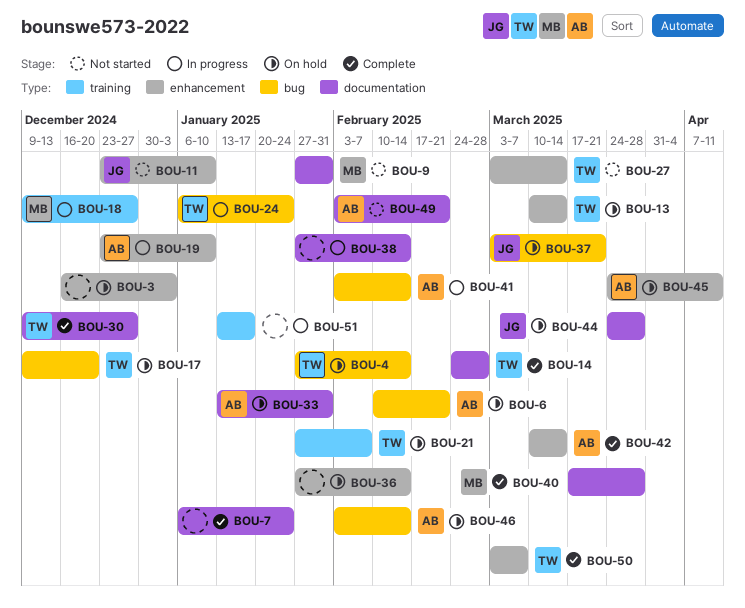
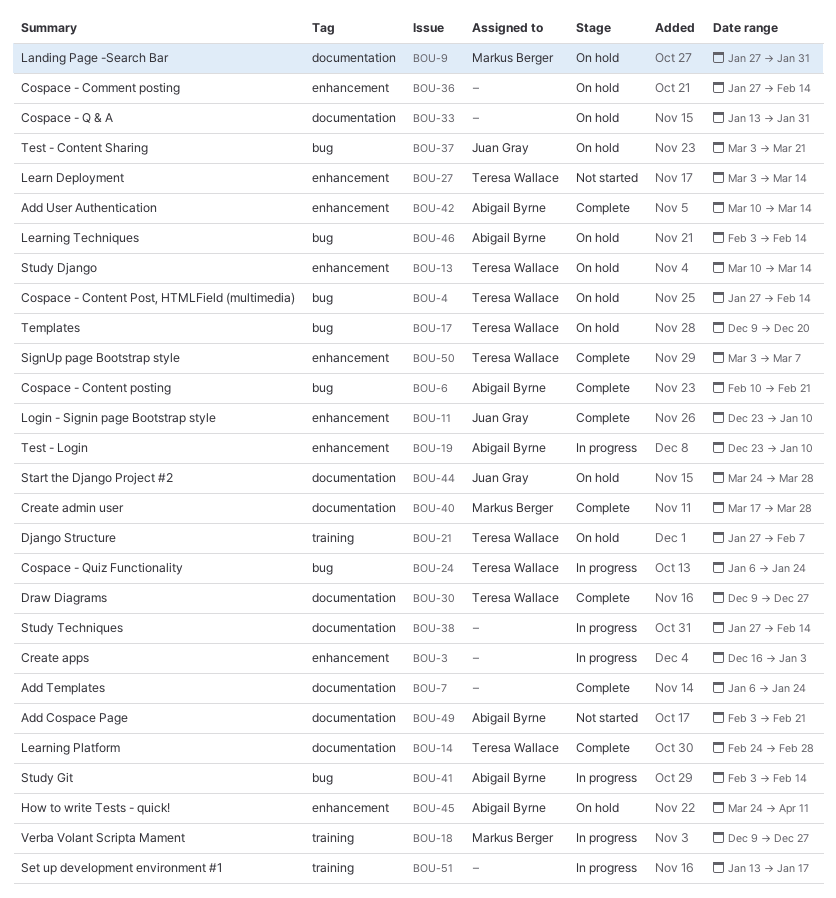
BOU-3, status: On hold -> In progress
BOU-6, status: On hold -> Complete
BOU-9, status: Not started -> On hold
BOU-11, status: Not started -> Complete
BOU-33, owner: Abigail Byrne -> none

